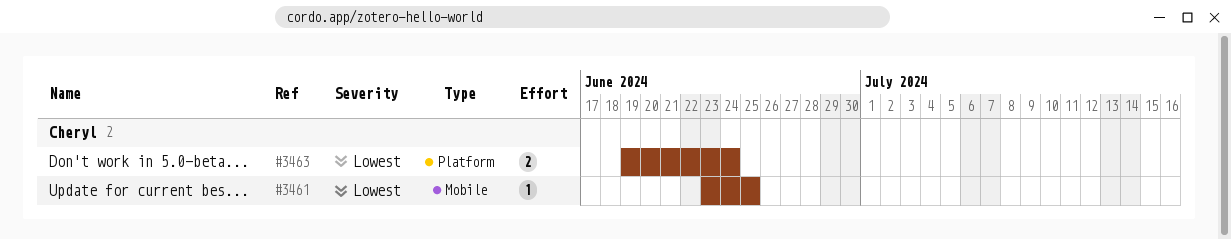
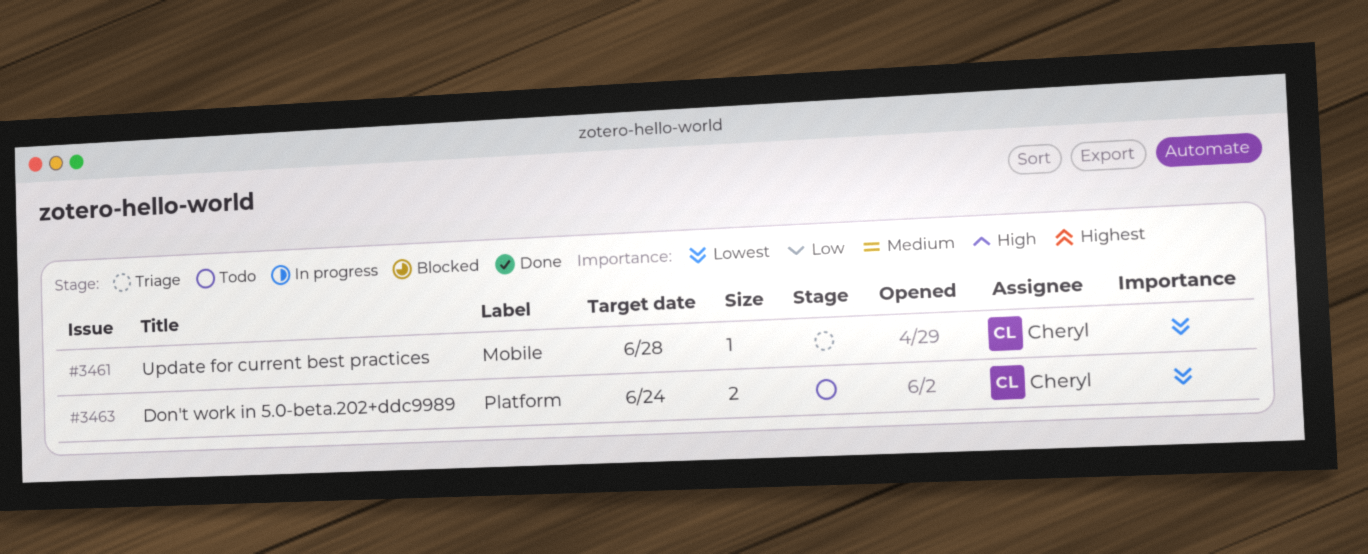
#3461, due: Jun 25 -> Jun 28

